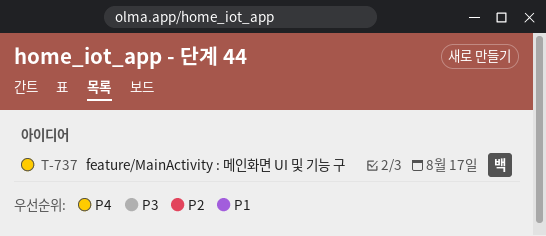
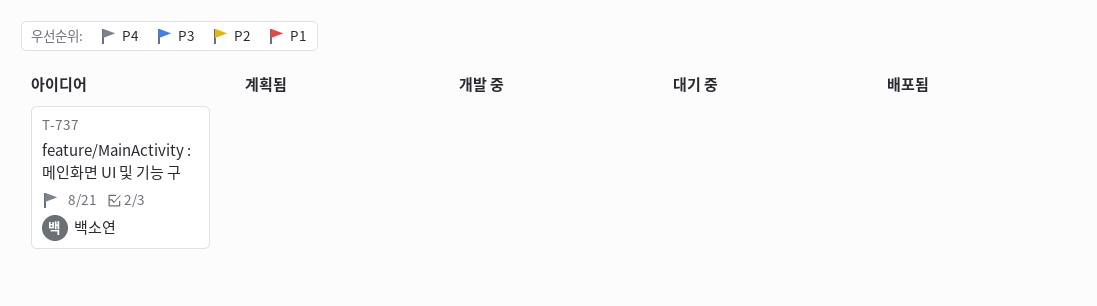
T-737, due: Aug 17 -> Aug 21

